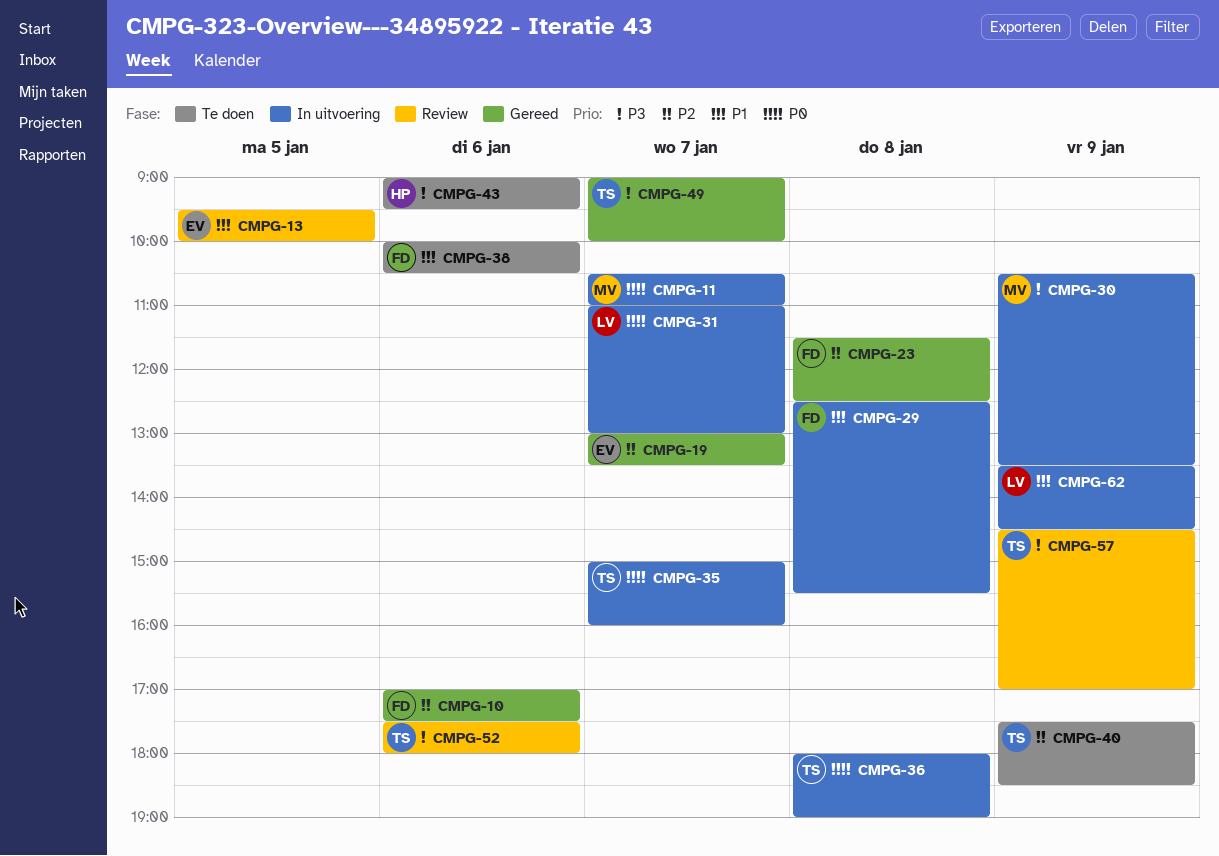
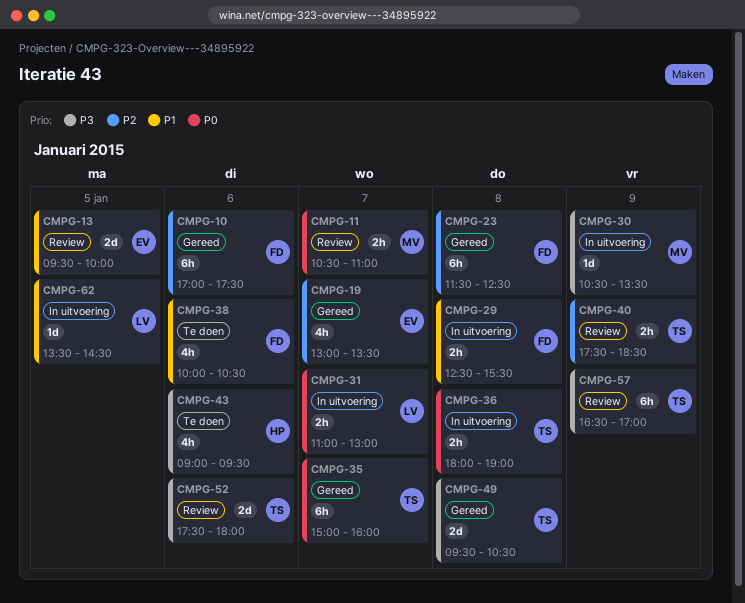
CMPG-11, status: In uitvoering -> Review
CMPG-35, status: In uitvoering -> Gereed
CMPG-40, status: Te doen -> Review
CMPG-49, day: Jan 7 -> Jan 8
CMPG-49, begins: 09:00 -> 09:30
CMPG-49, ends: 10:00 -> 10:30
CMPG-57, begins: 14:30 -> 16:30
CMPG-62, day: Jan 9 -> Jan 5

